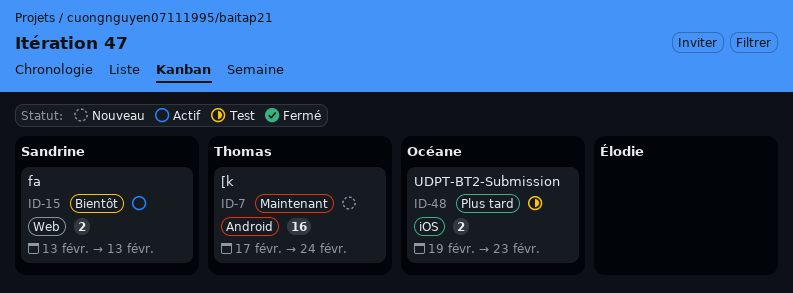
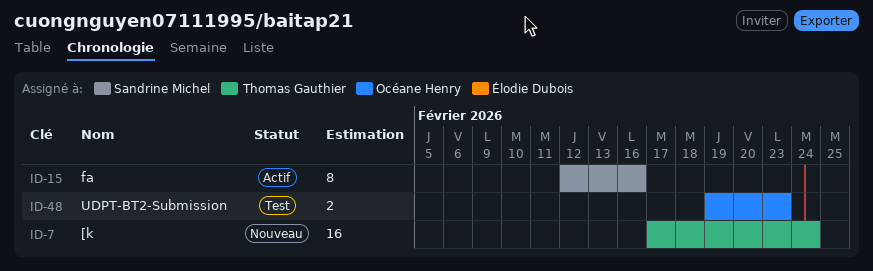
ID-15, estimate: 2 -> 8
ID-15, start: Feb 13 -> Feb 12
ID-15, due: Feb 13 -> Feb 16

